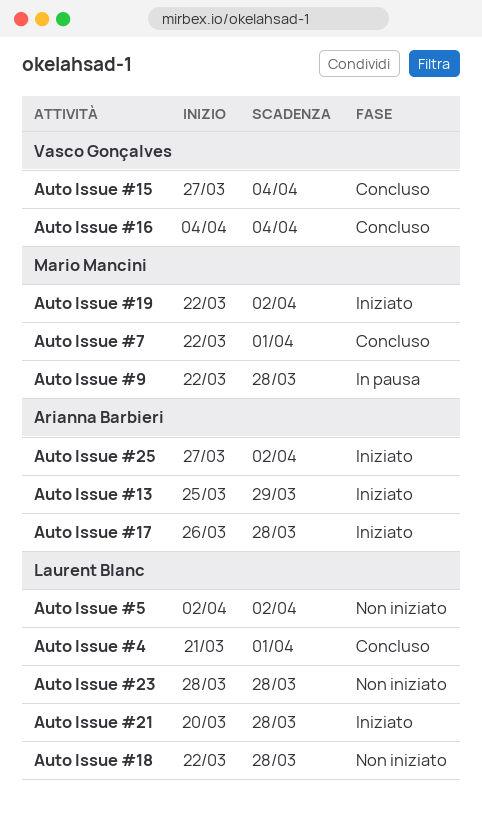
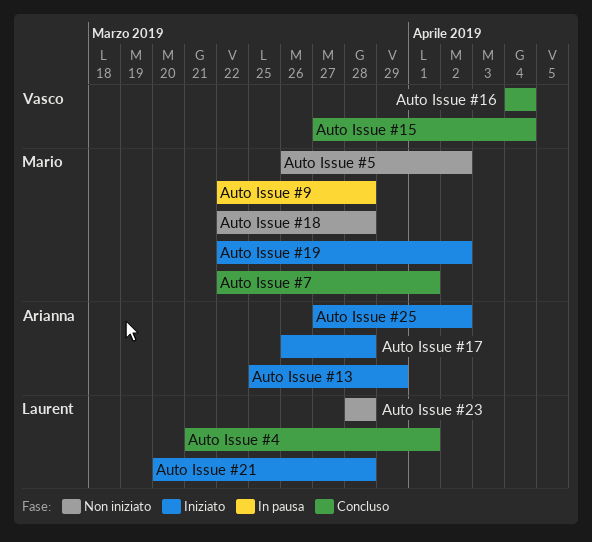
Auto Issue #18, owner: Laurent Blanc -> Mario Mancini
Auto Issue #5, owner: Laurent Blanc -> Mario Mancini
Auto Issue #5, start: Apr 2 -> Mar 26

